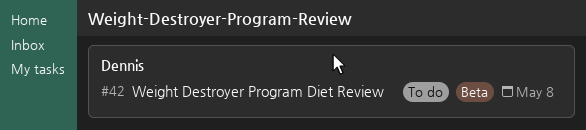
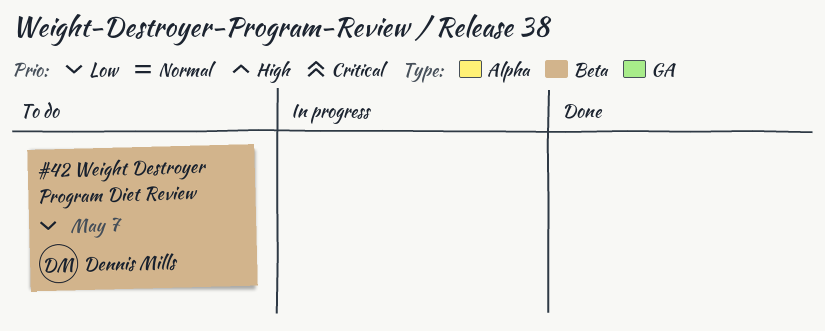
#42, due: May 8 -> May 7

